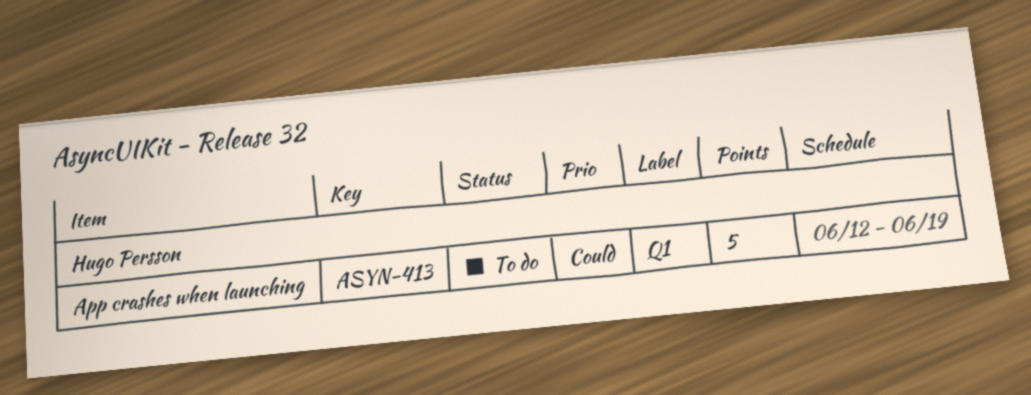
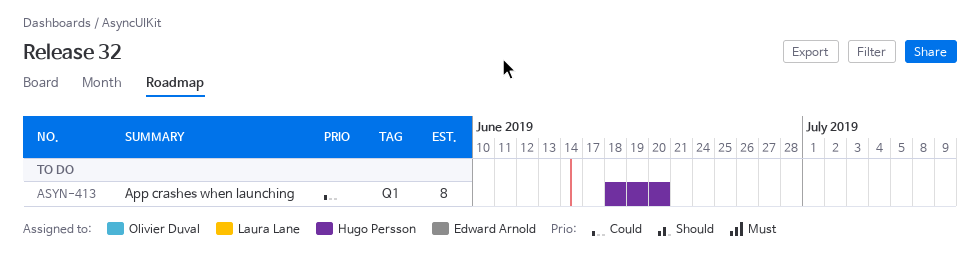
ASYN-413, estimate: 5 -> 8
ASYN-413, start: Jun 12 -> Jun 18
ASYN-413, due: Jun 19 -> Jun 20

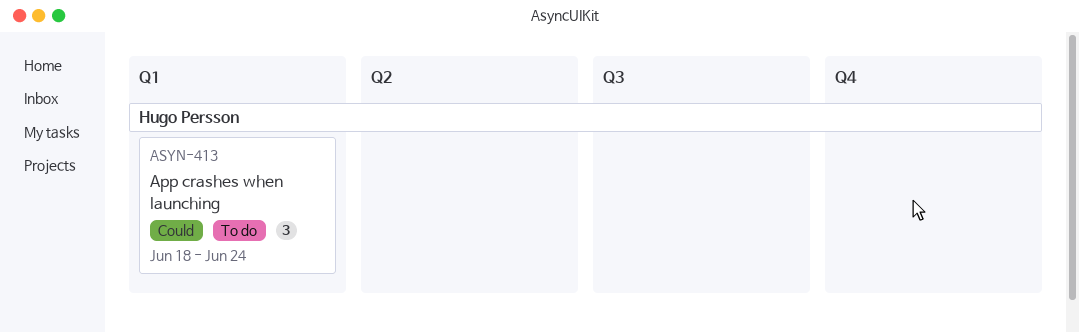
ASYN-413, estimate: 8 -> 3
ASYN-413, due: Jun 20 -> Jun 24

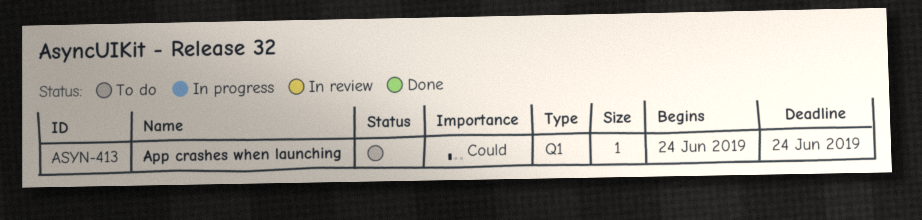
ASYN-413, estimate: 3 -> 1
ASYN-413, start: Jun 18 -> Jun 24

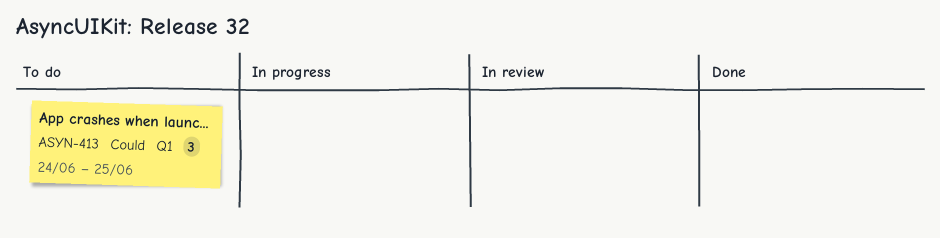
ASYN-413, estimate: 1 -> 3
ASYN-413, due: Jun 24 -> Jun 25

